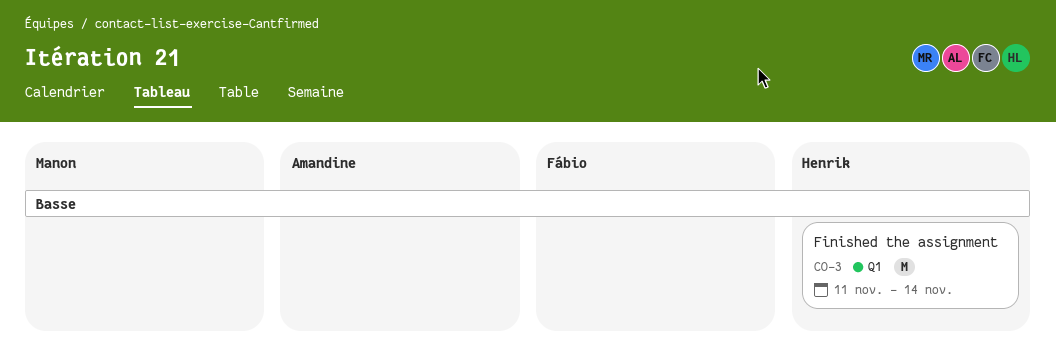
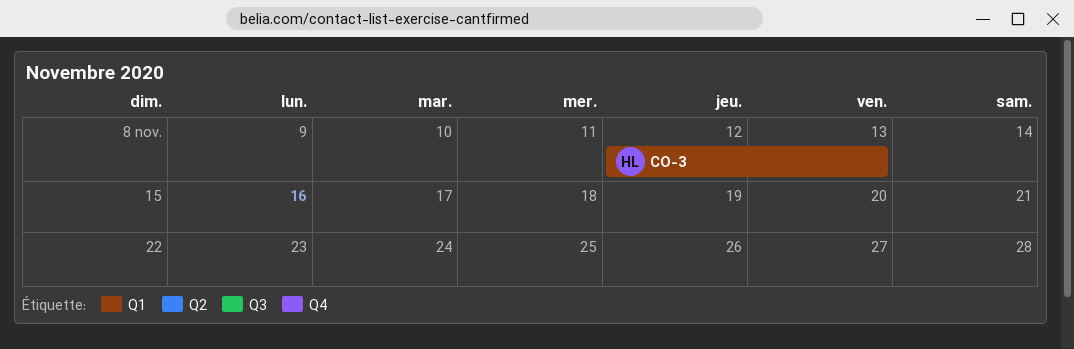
CO-3, start: Nov 11 -> Nov 12
CO-3, due: Nov 14 -> Nov 13

